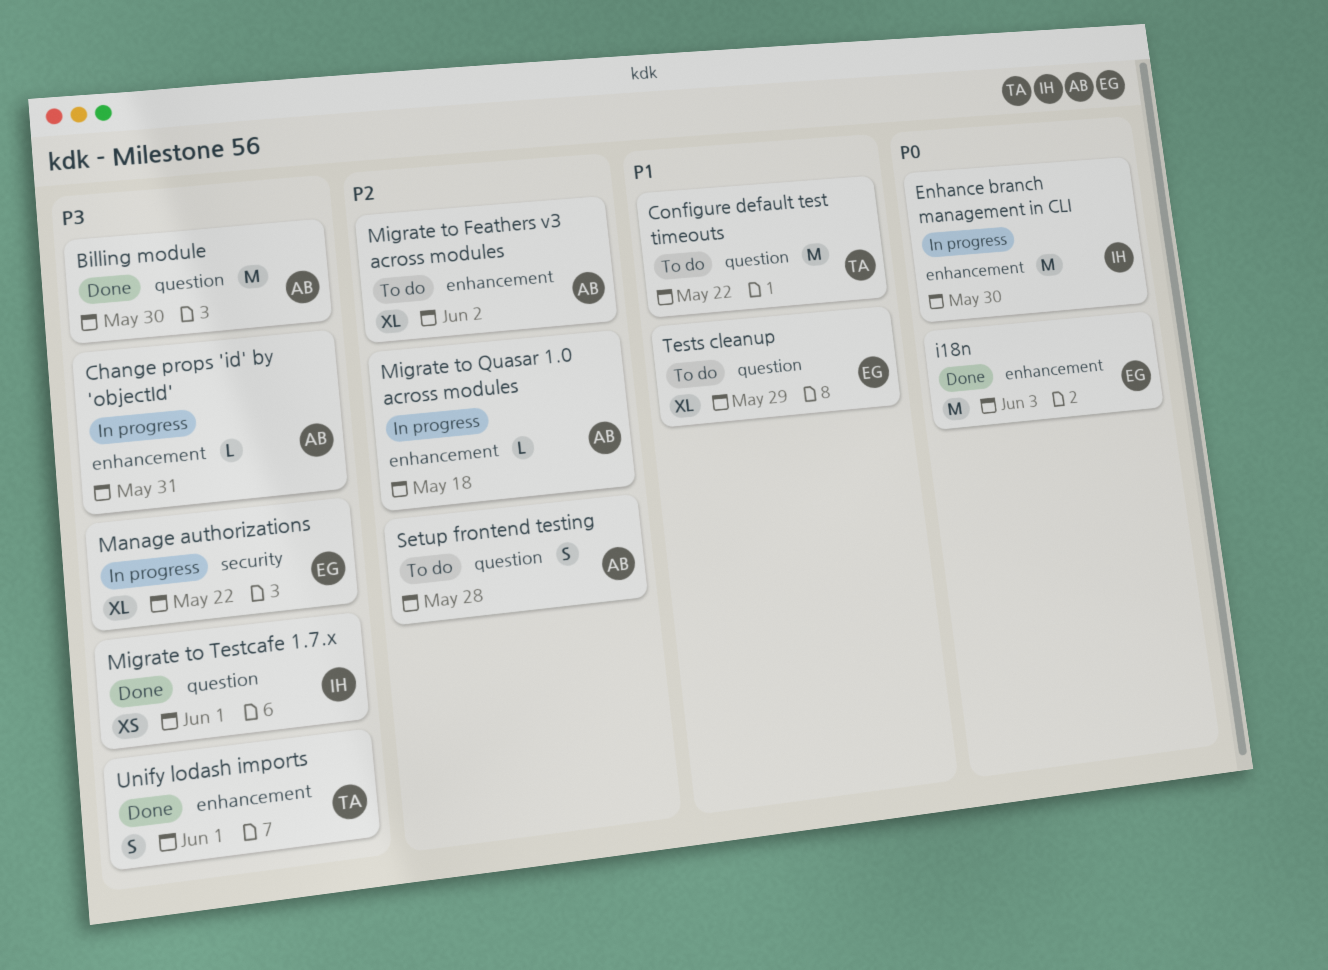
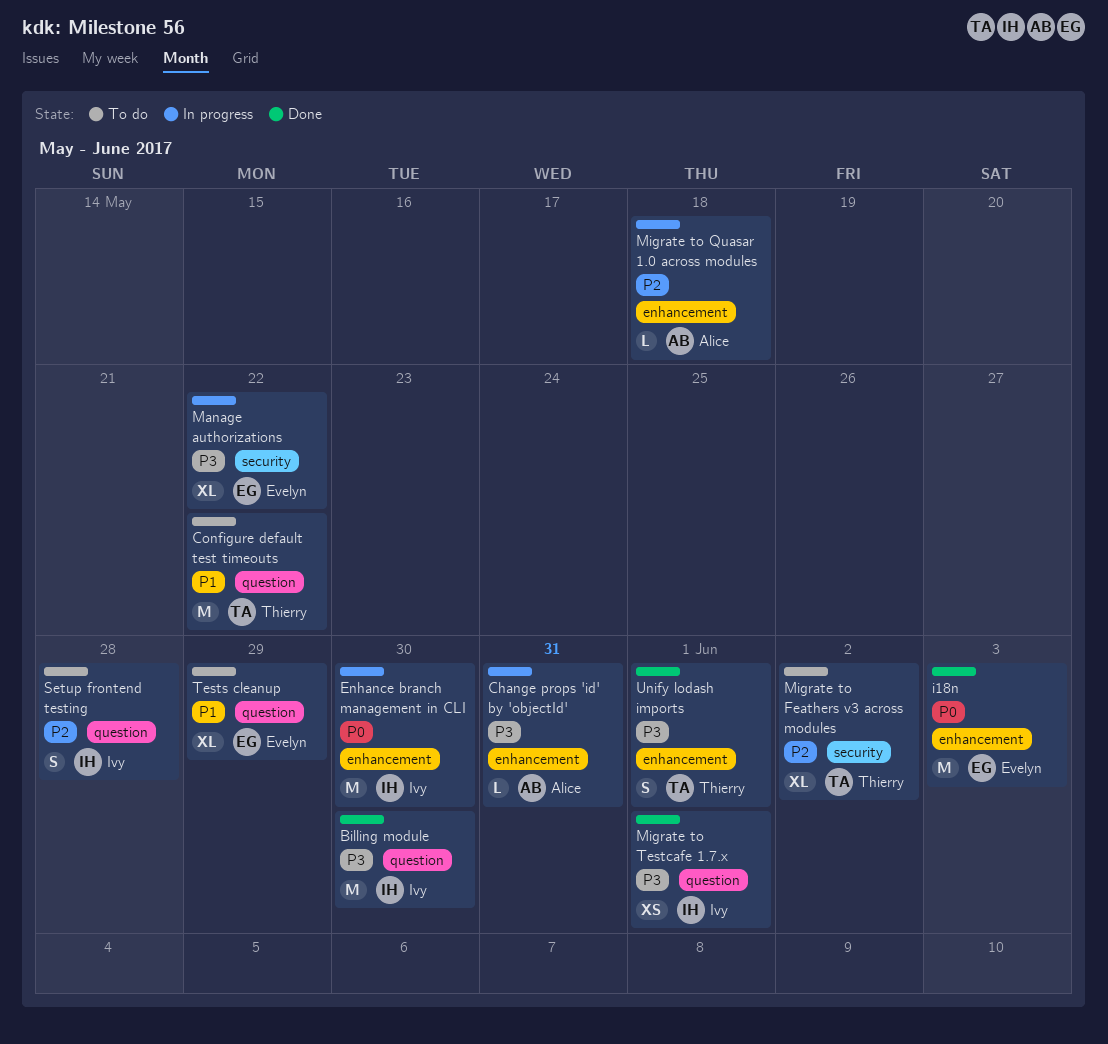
Billing module, owner: Alice -> Ivy
Migrate to Feathers v3 across modules, owner: Alice -> Thierry
Migrate to Feathers v3 across modules, label: enhancement -> security
Setup frontend testing, owner: Alice -> Ivy

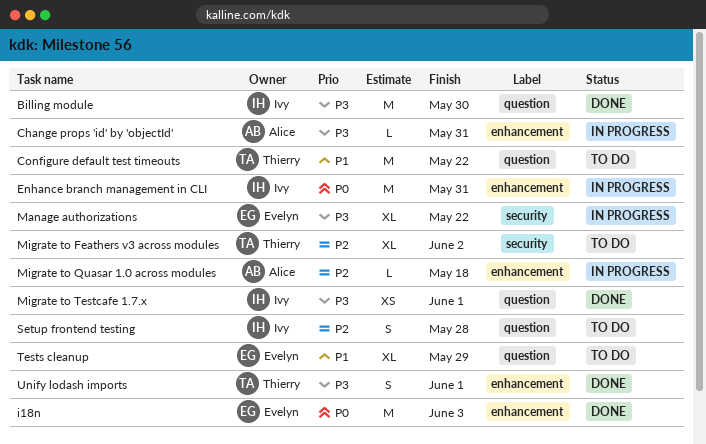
Enhance branch management in CLI, due: May 30 -> May 31

